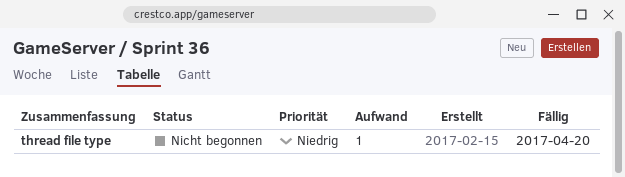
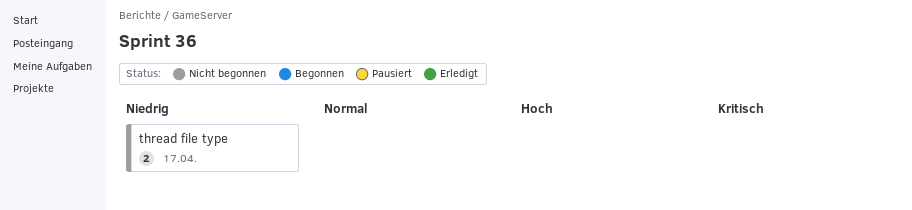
thread file type, estimate: 1 -> 2
thread file type, due: Apr 20 -> Apr 17

